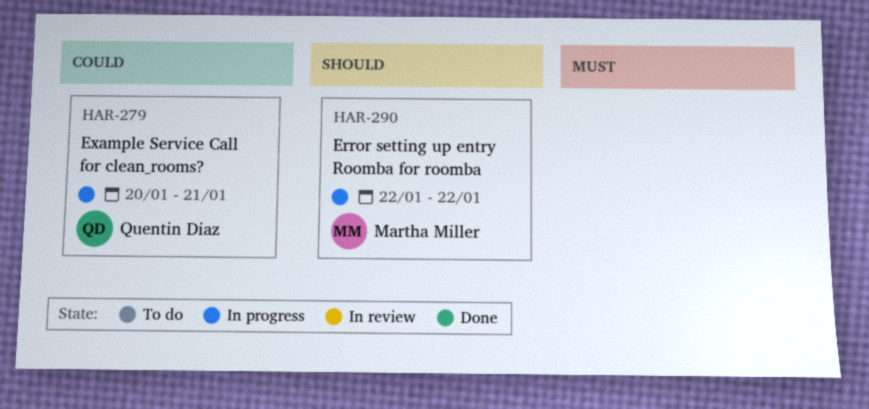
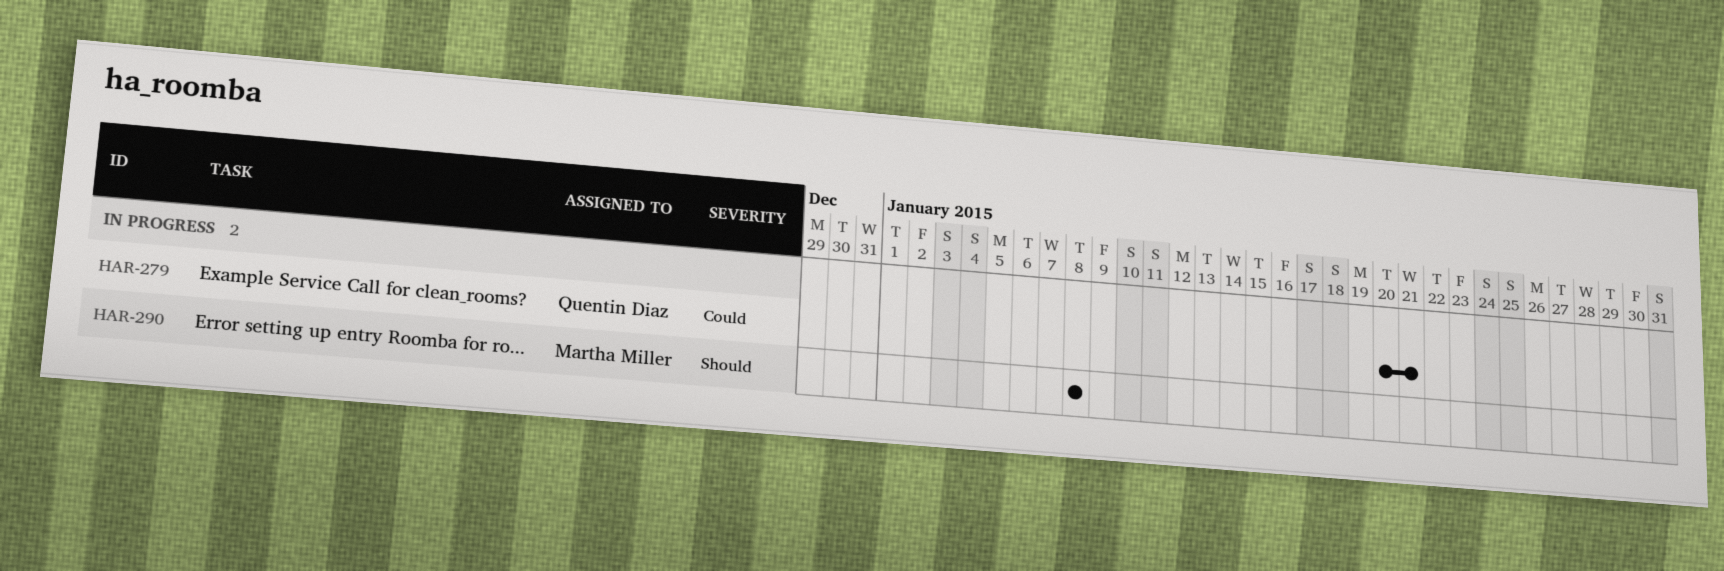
HAR-290, start: Jan 22 -> Jan 8
HAR-290, due: Jan 22 -> Jan 8

